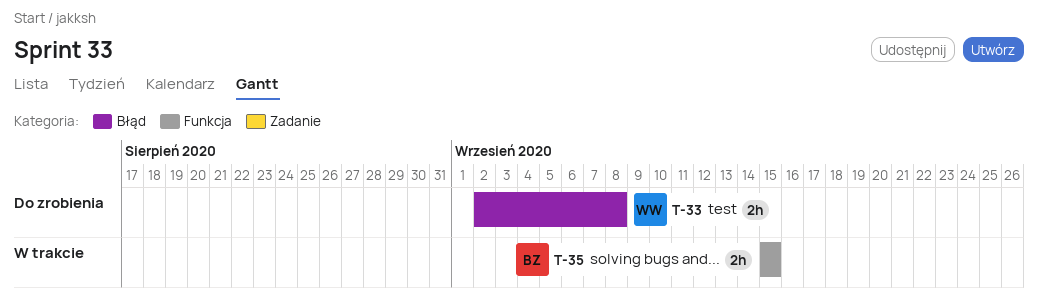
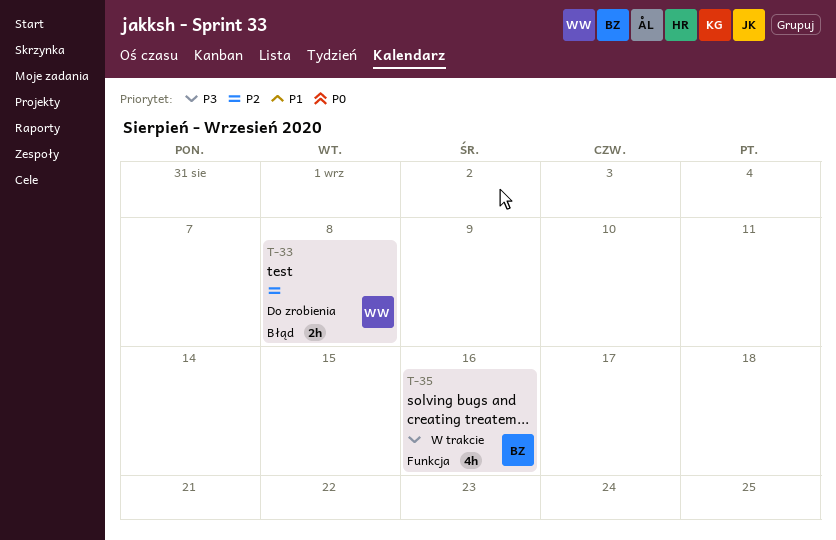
T-35, estimate: 2h -> 4h
T-35, due: Sep 15 -> Sep 16

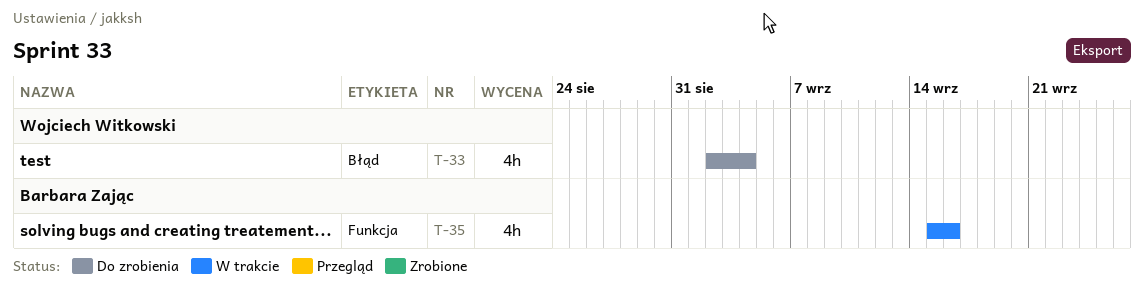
T-33, estimate: 2h -> 4h
T-33, due: Sep 8 -> Sep 4

